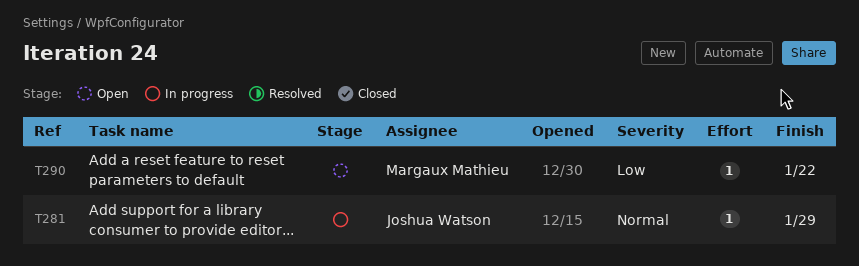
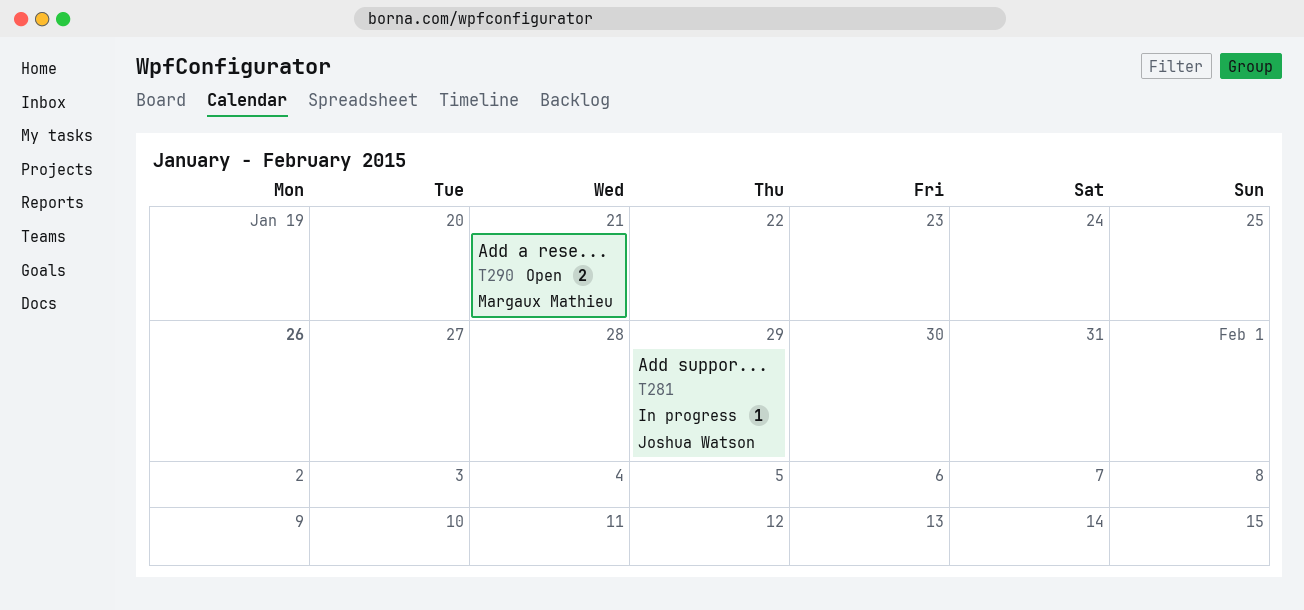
T290, estimate: 1 -> 2
T290, due: Jan 22 -> Jan 21

